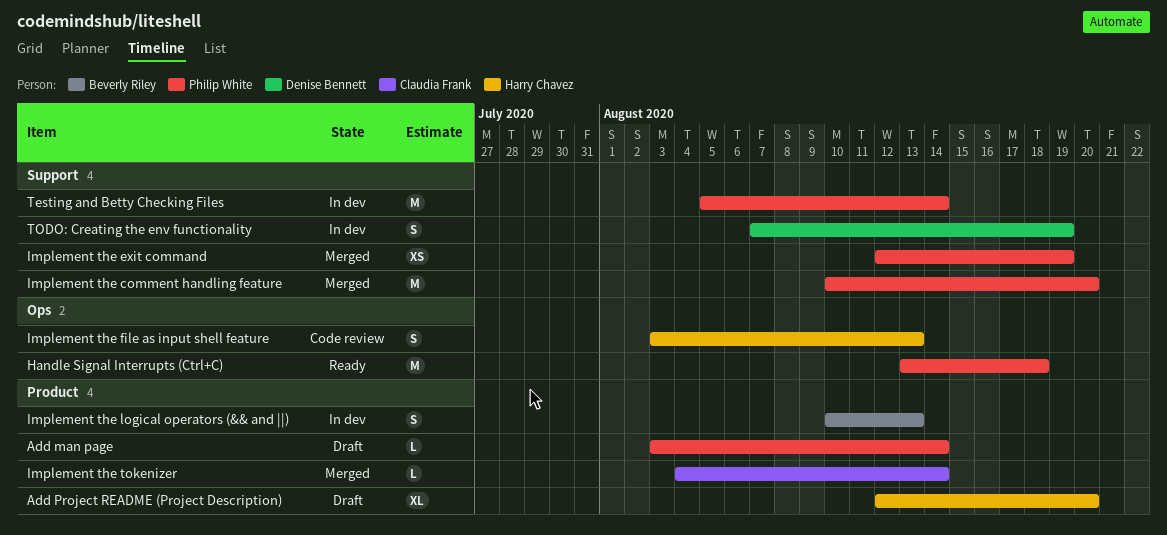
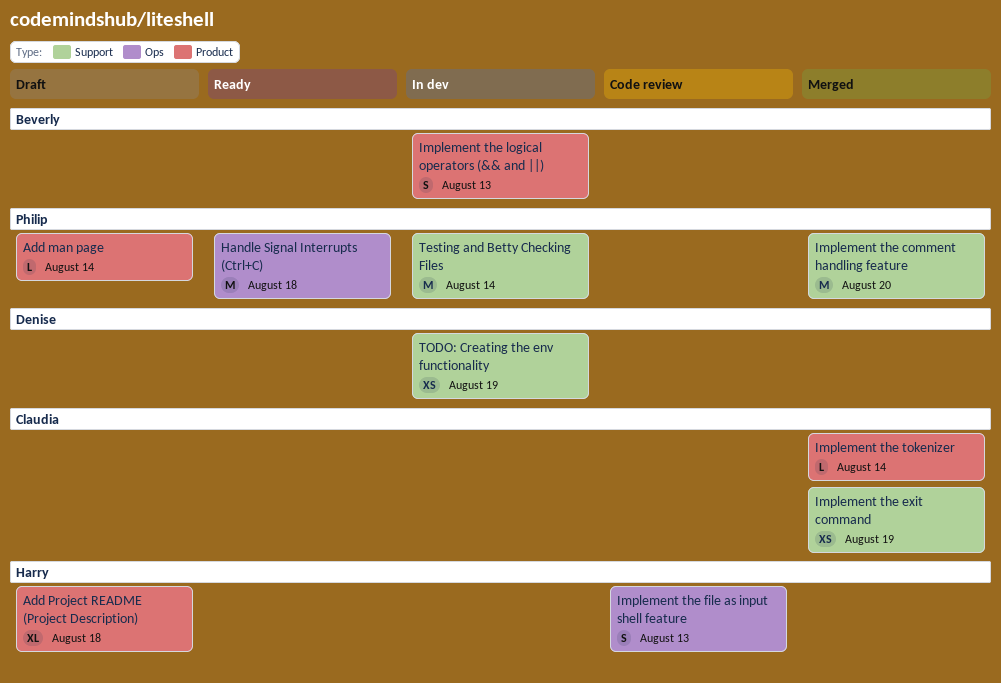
Add Project README (Project Description), due: Aug 20 -> Aug 18
Implement the exit command, owner: Philip White -> Claudia Frank
TODO: Creating the env functionality, estimate: S -> XS

